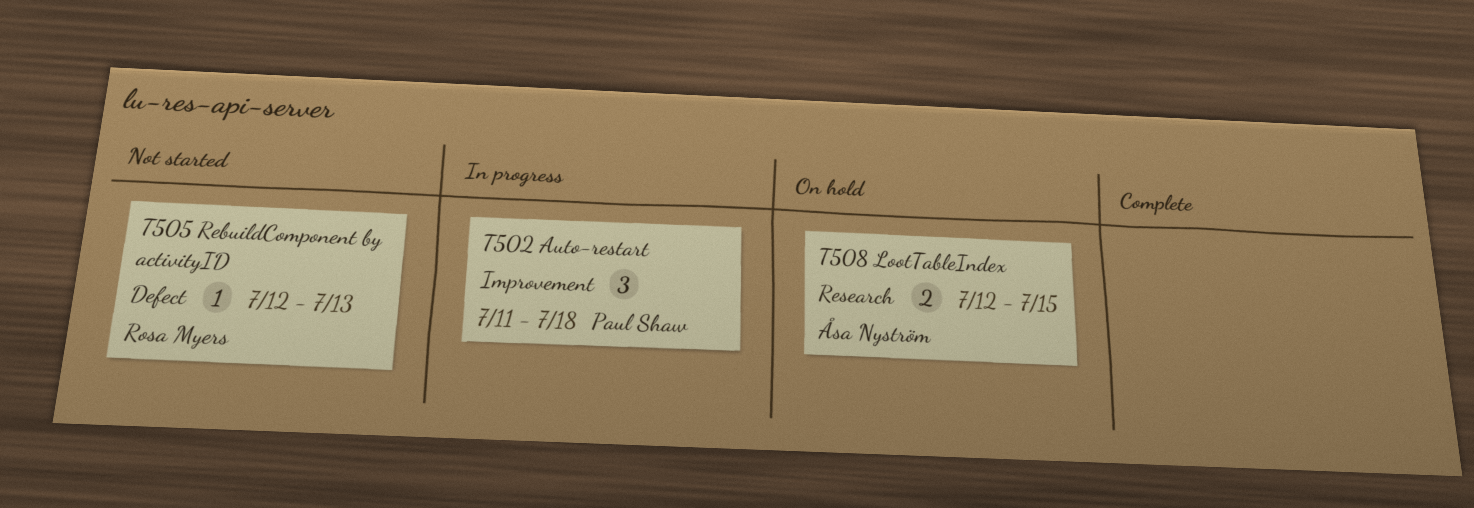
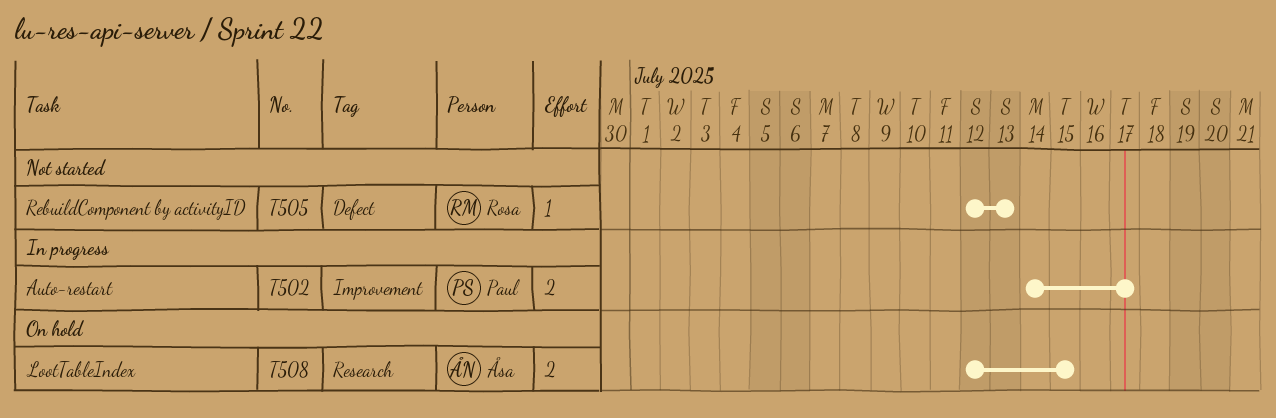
T502, estimate: 3 -> 2
T502, start: Jul 11 -> Jul 14
T502, due: Jul 18 -> Jul 17

